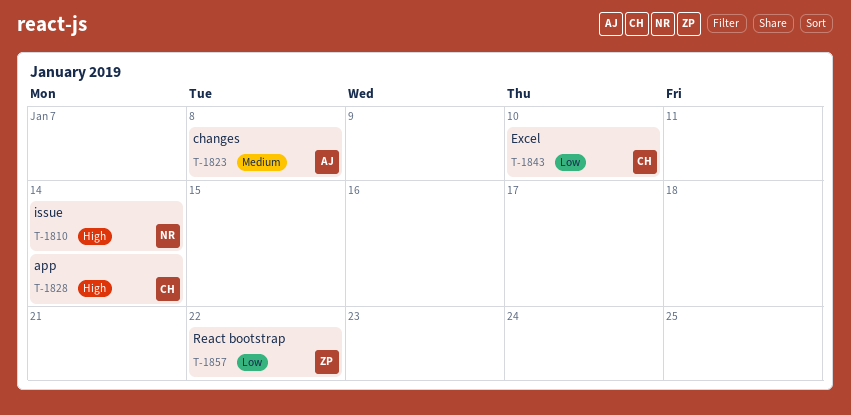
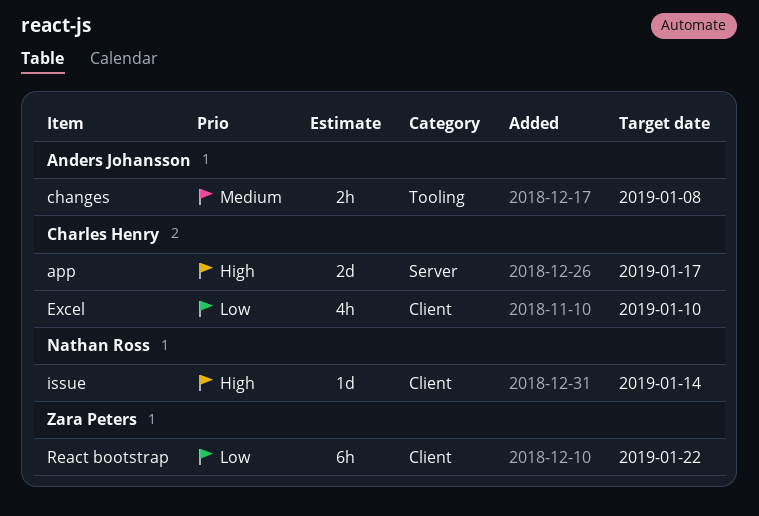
app, due: Jan 14 -> Jan 17

